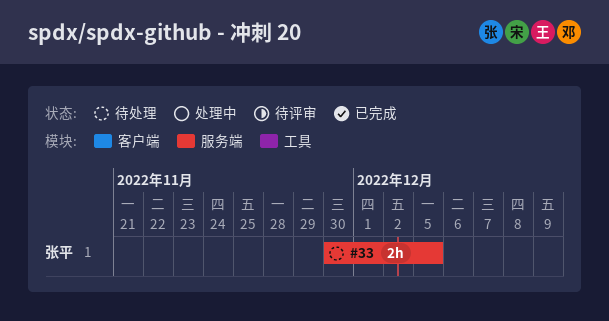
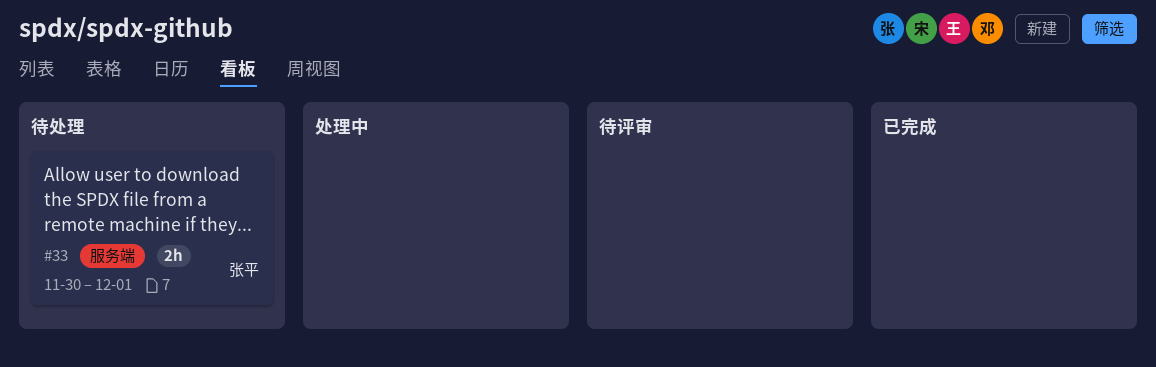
#33, due: Dec 5 -> Dec 1

